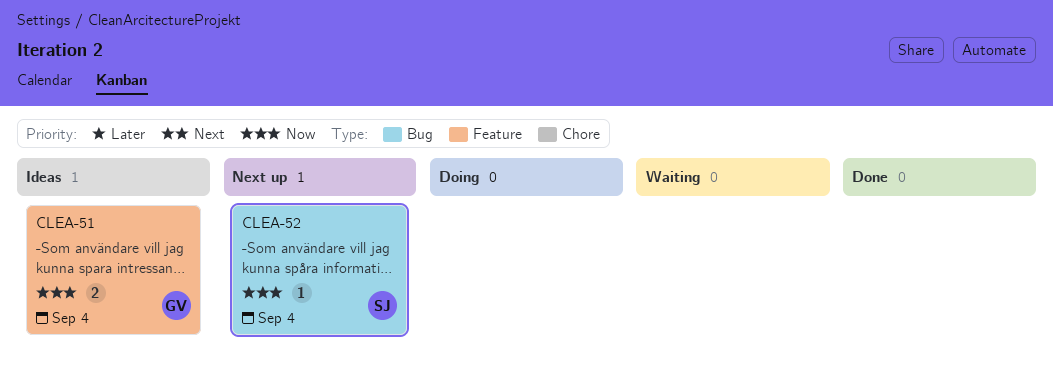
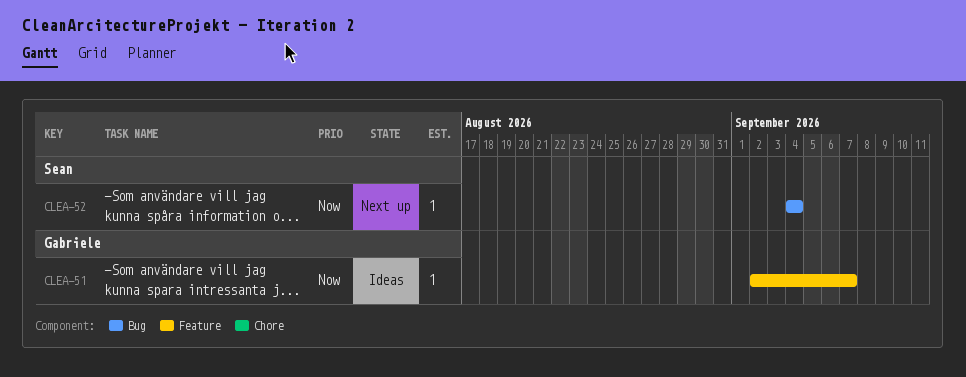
CLEA-51, estimate: 2 -> 1
CLEA-51, due: Sep 4 -> Sep 7

